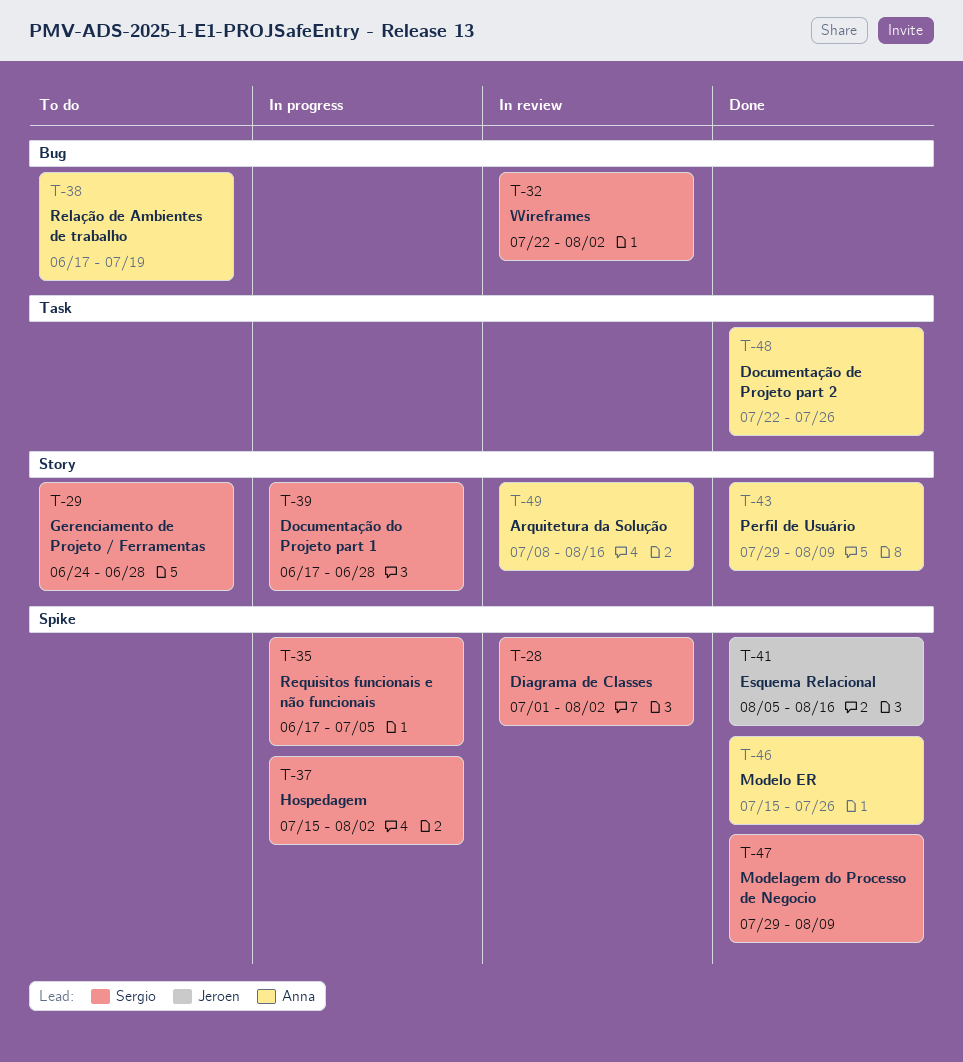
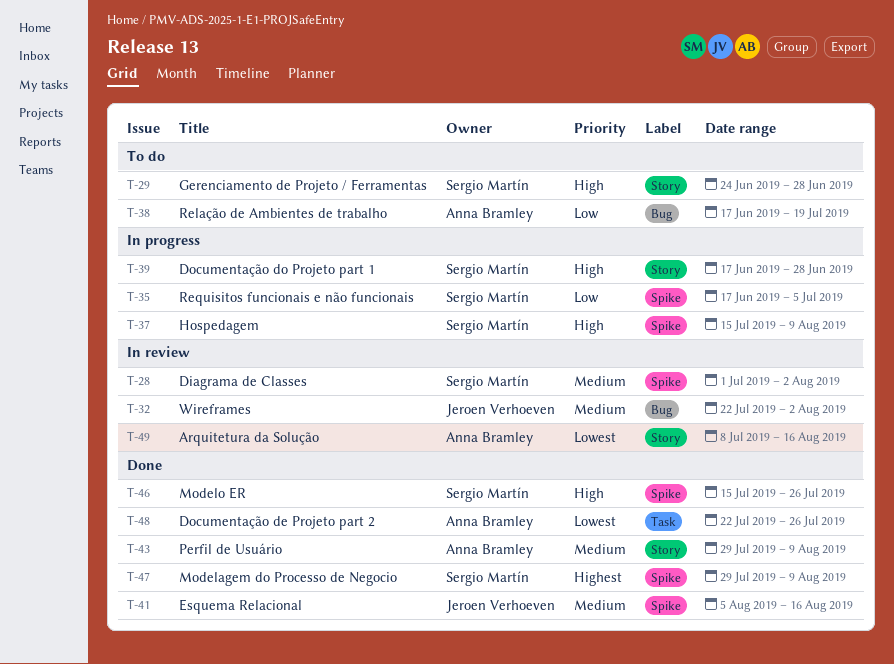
T-32, owner: Sergio Martín -> Jeroen Verhoeven
T-37, due: Aug 2 -> Aug 9
T-46, owner: Anna Bramley -> Sergio Martín

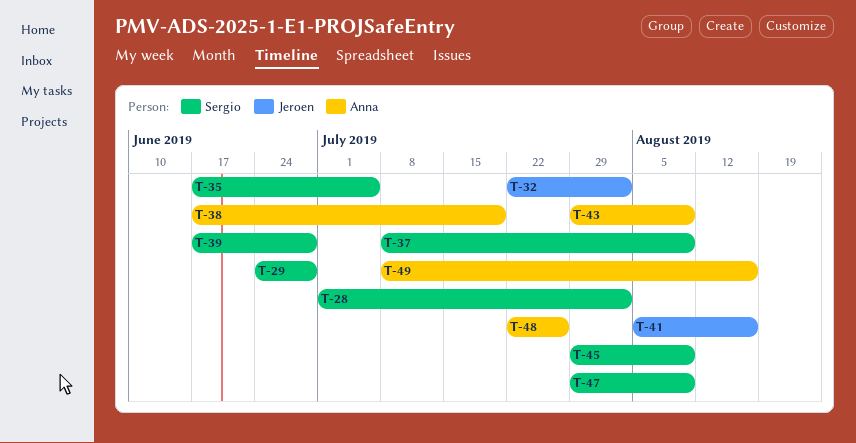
T-37, start: Jul 15 -> Jul 8
T-45: none -> present
T-46: present -> none

